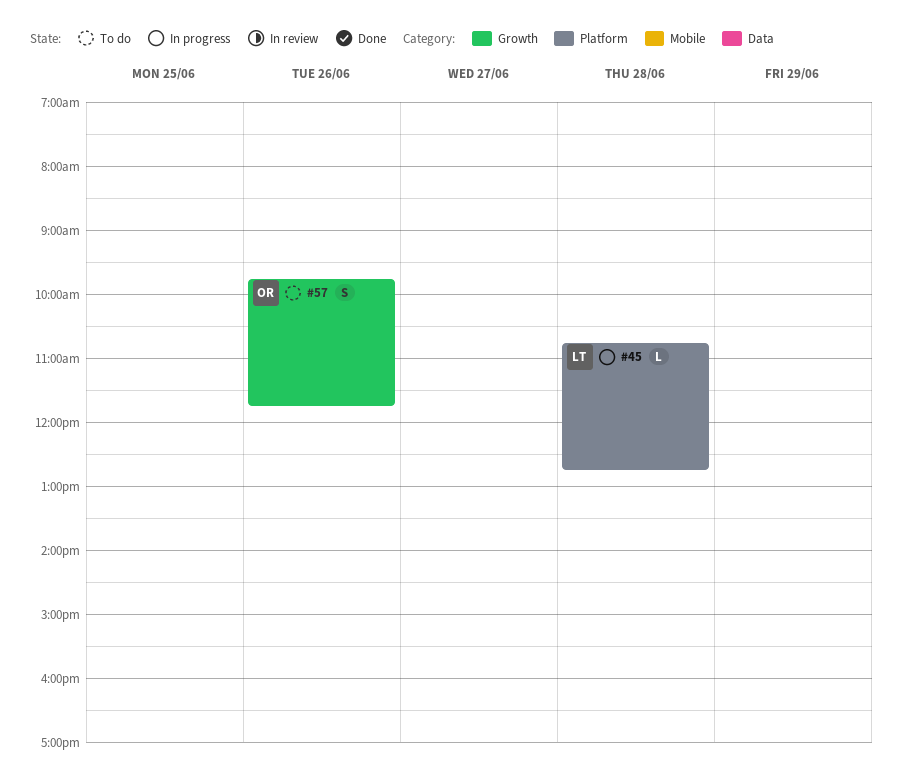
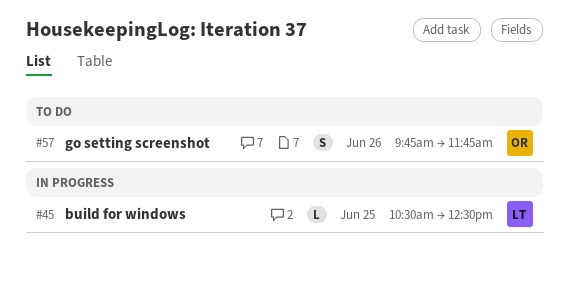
#45, day: Jun 28 -> Jun 25
#45, begins: 10:45 -> 10:30
#45, ends: 12:45 -> 12:30

